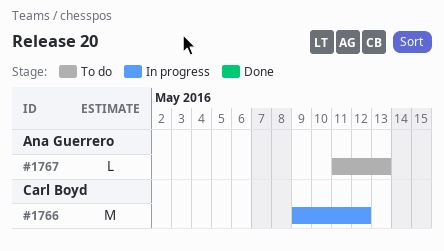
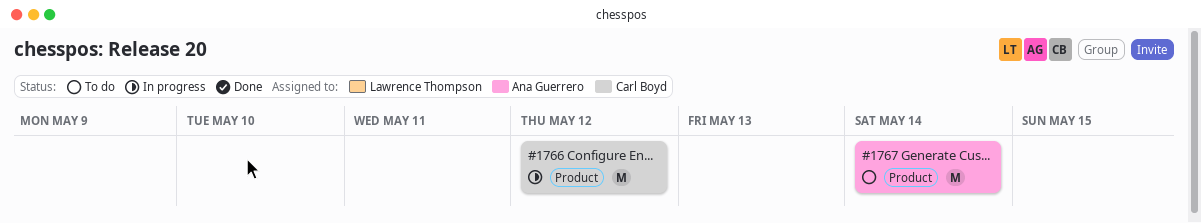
#1767, estimate: L -> M
#1767, due: May 13 -> May 14

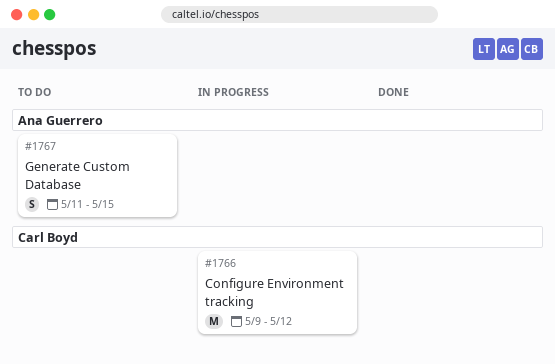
#1767, estimate: M -> S
#1767, due: May 14 -> May 15

